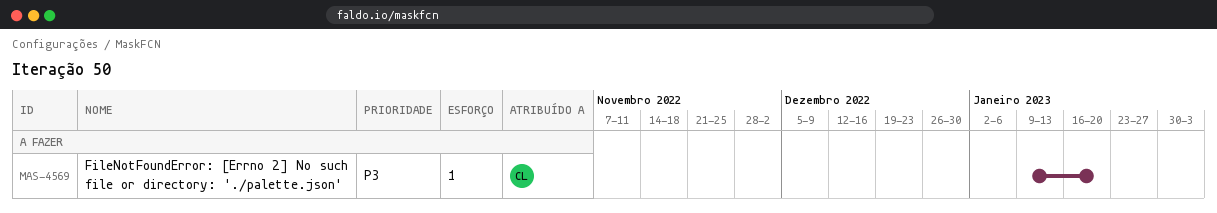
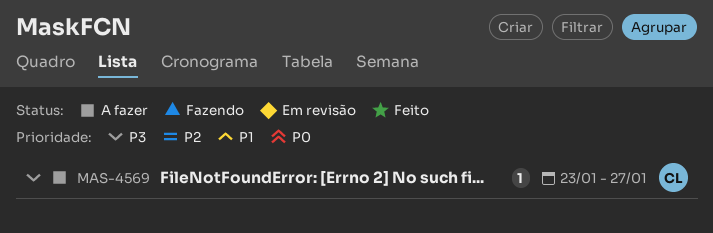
MAS-4569, start: Jan 9 -> Jan 23
MAS-4569, due: Jan 20 -> Jan 27

